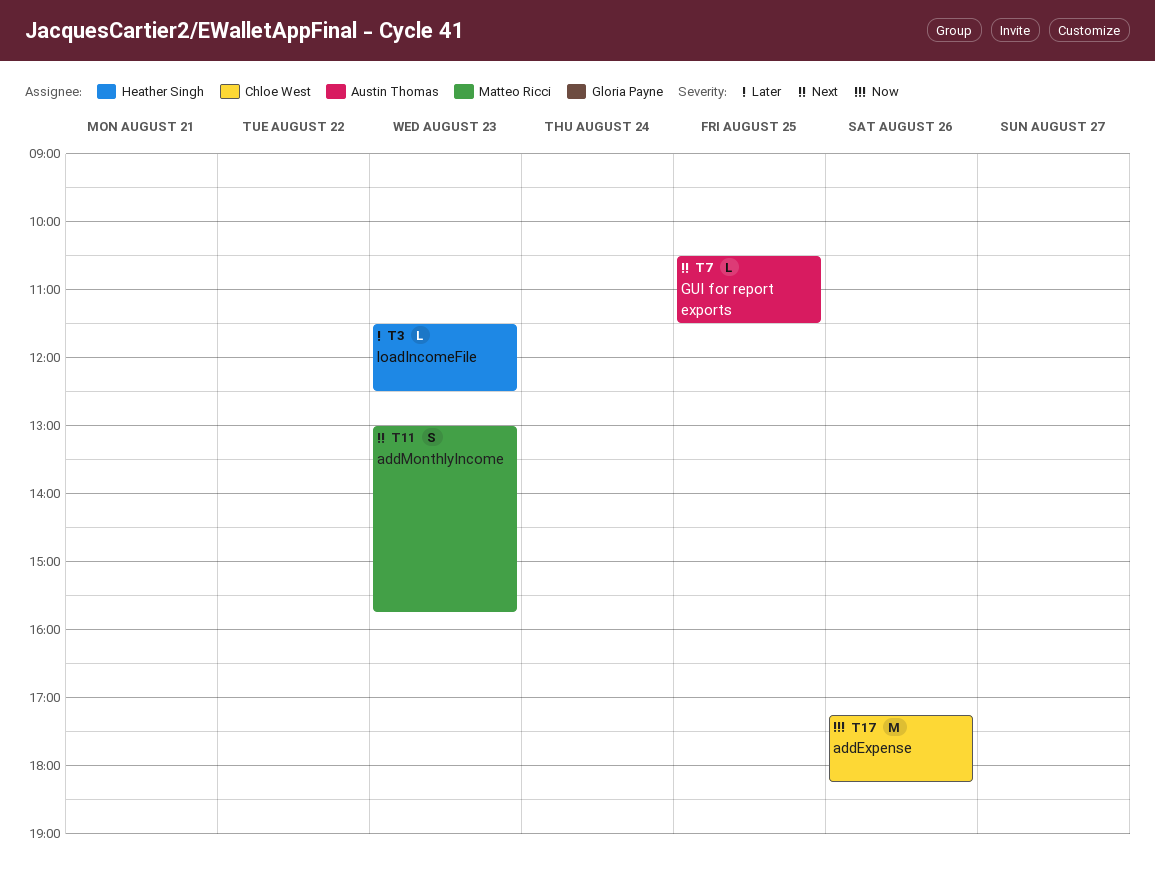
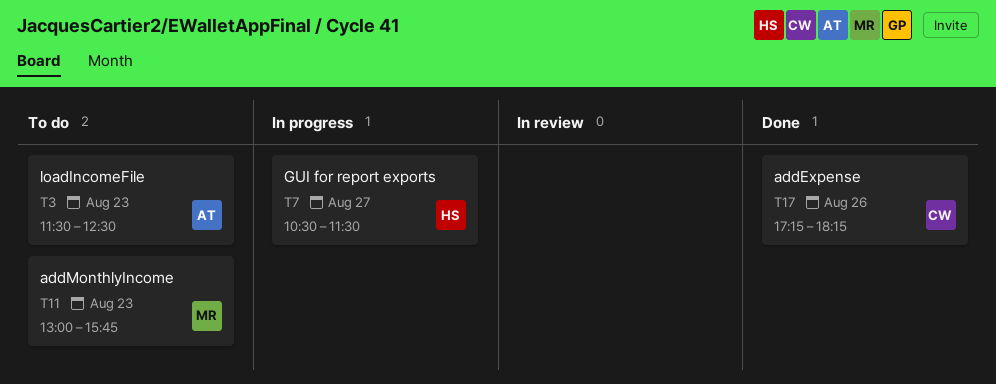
T3, owner: Heather Singh -> Austin Thomas
T7, owner: Austin Thomas -> Heather Singh
T7, day: Aug 25 -> Aug 27

